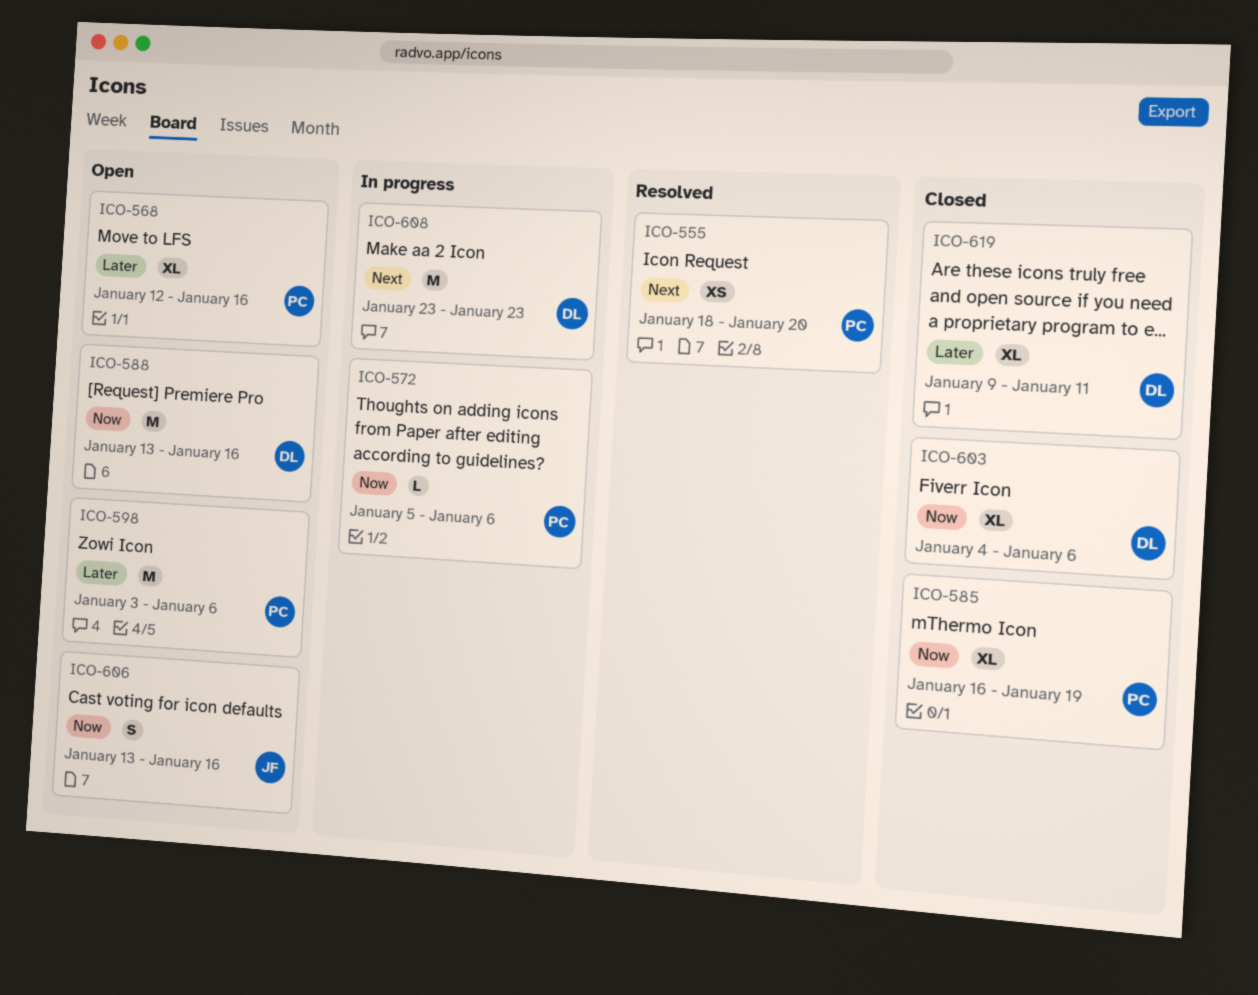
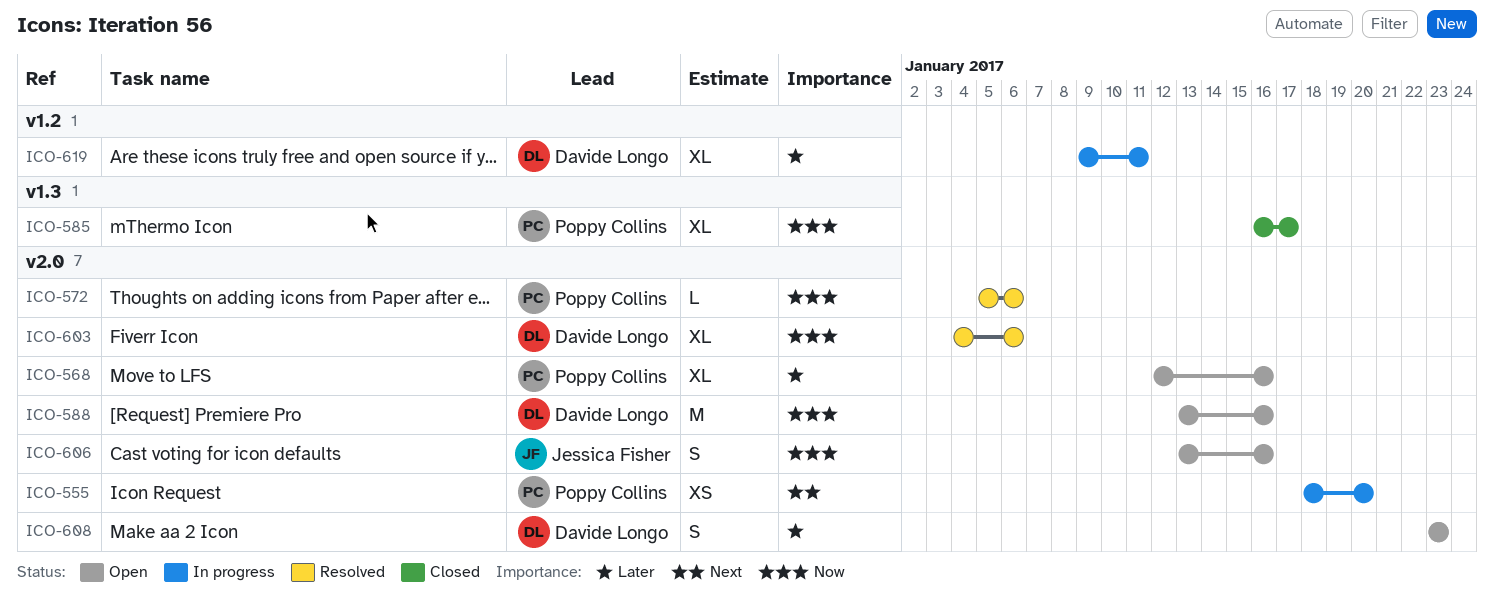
ICO-555, status: Resolved -> In progress
ICO-572, status: In progress -> Resolved
ICO-585, due: Jan 19 -> Jan 17
ICO-598: present -> none
ICO-603, status: Closed -> Resolved
ICO-608, status: In progress -> Open
ICO-608, priority: Next -> Later
ICO-608, estimate: M -> S
ICO-619, status: Closed -> In progress

